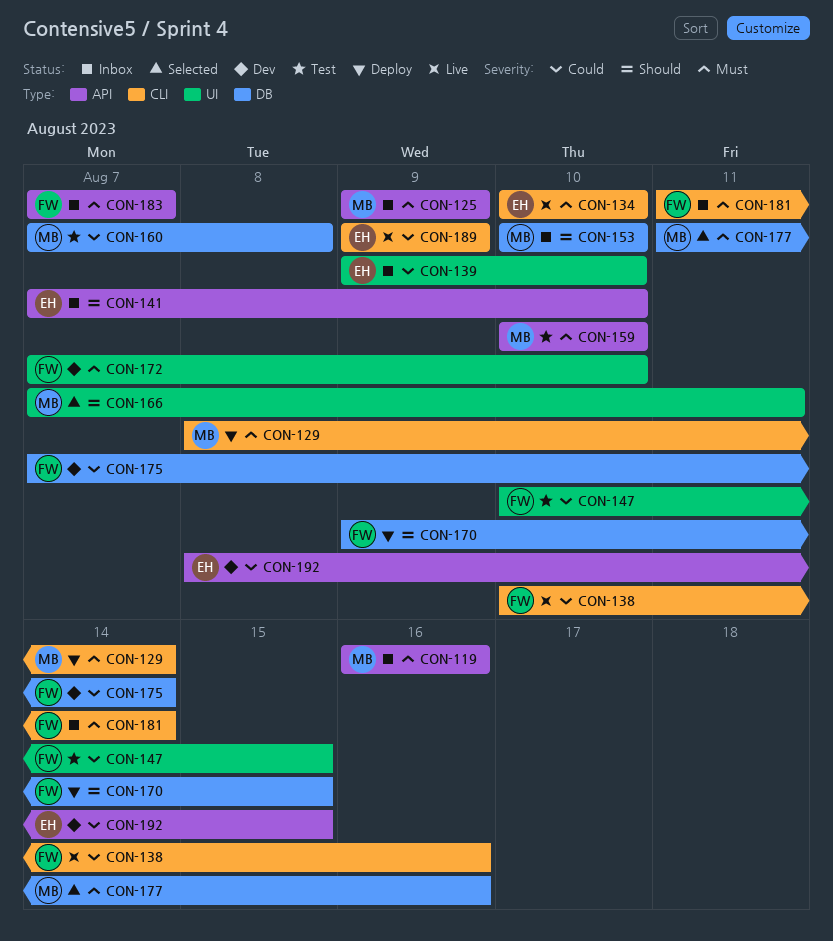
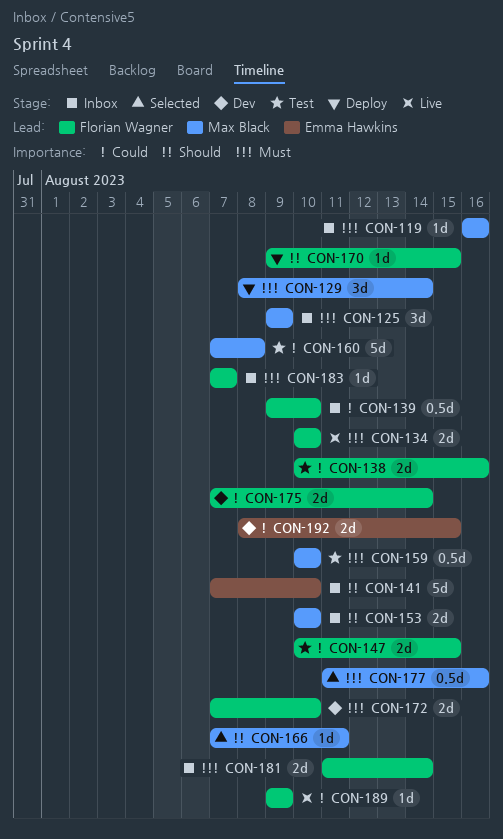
CON-134, owner: Emma Hawkins -> Florian Wagner
CON-138, status: Live -> Test
CON-139, owner: Emma Hawkins -> Florian Wagner
CON-189, owner: Emma Hawkins -> Florian Wagner

